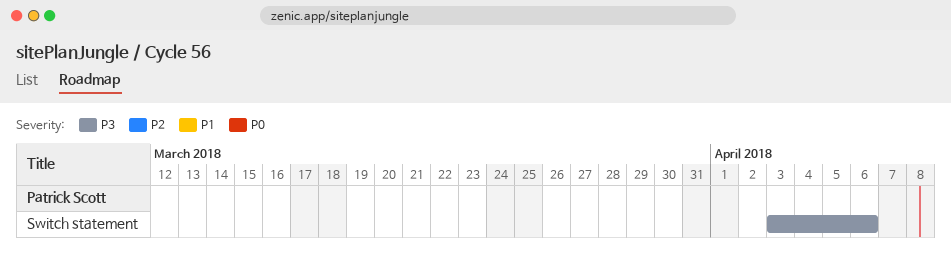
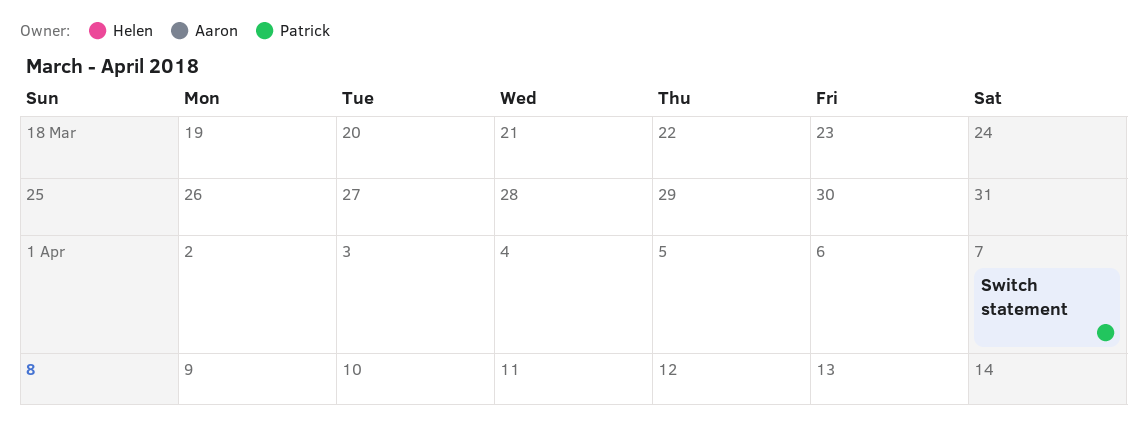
Switch statement, due: Apr 6 -> Apr 7

